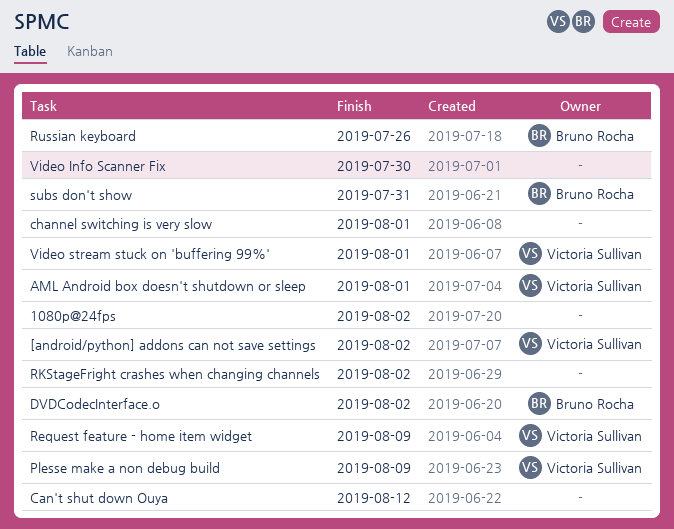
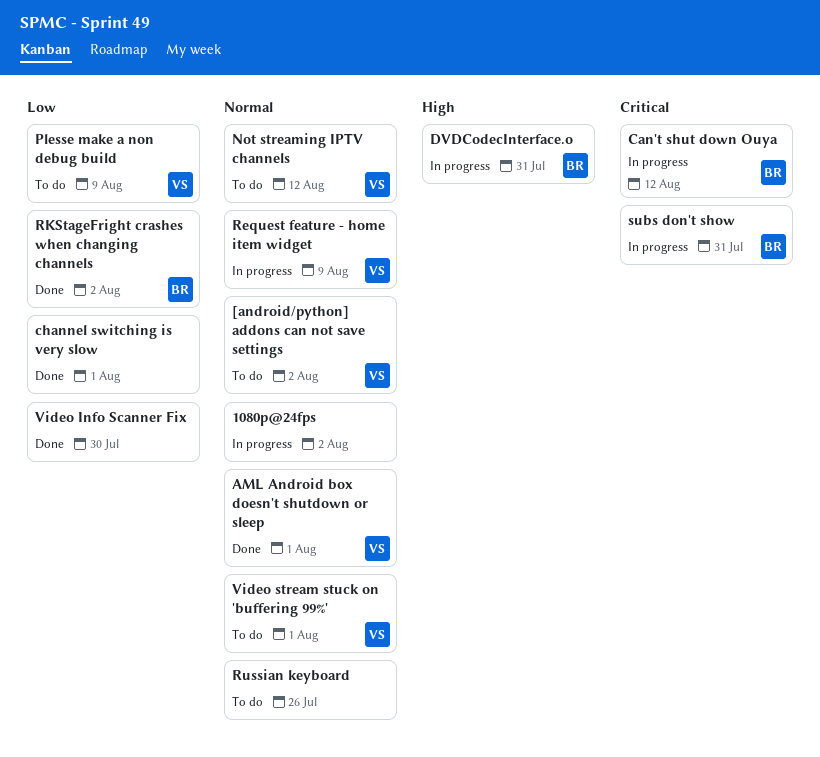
Can't shut down Ouya, owner: none -> Bruno Rocha
DVDCodecInterface.o, due: Aug 2 -> Jul 31
Not streaming IPTV channels: none -> present
RKStageFright crashes when changing channels, owner: none -> Bruno Rocha
Russian keyboard, owner: Bruno Rocha -> none

